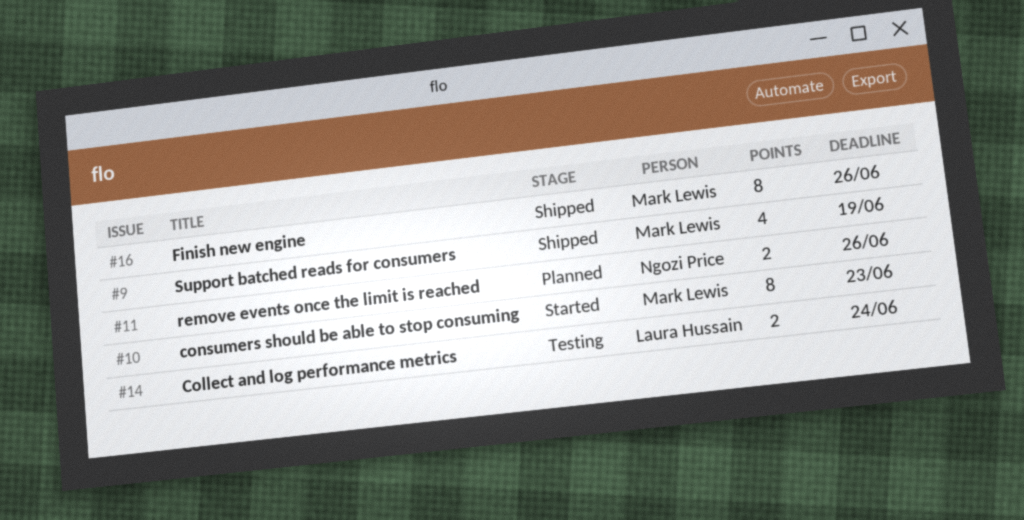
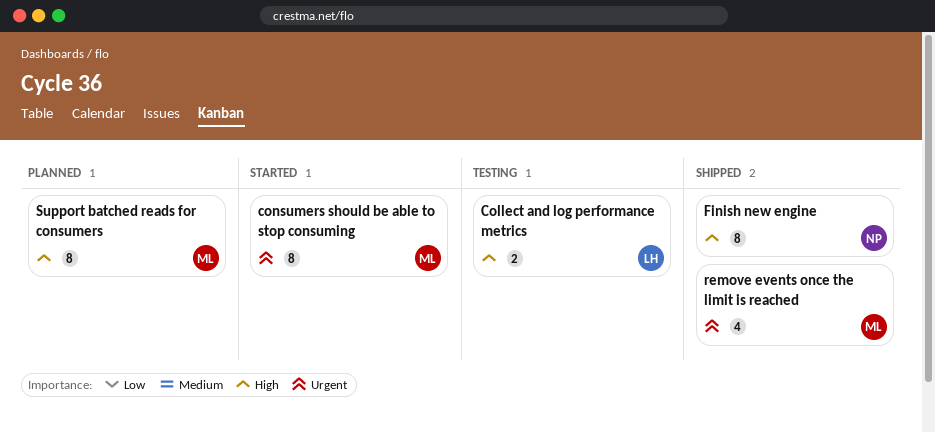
Finish new engine, owner: Mark Lewis -> Ngozi Price
remove events once the limit is reached, status: Planned -> Shipped
remove events once the limit is reached, owner: Ngozi Price -> Mark Lewis
remove events once the limit is reached, estimate: 2 -> 4
Support batched reads for consumers, status: Shipped -> Planned
Support batched reads for consumers, estimate: 4 -> 8

